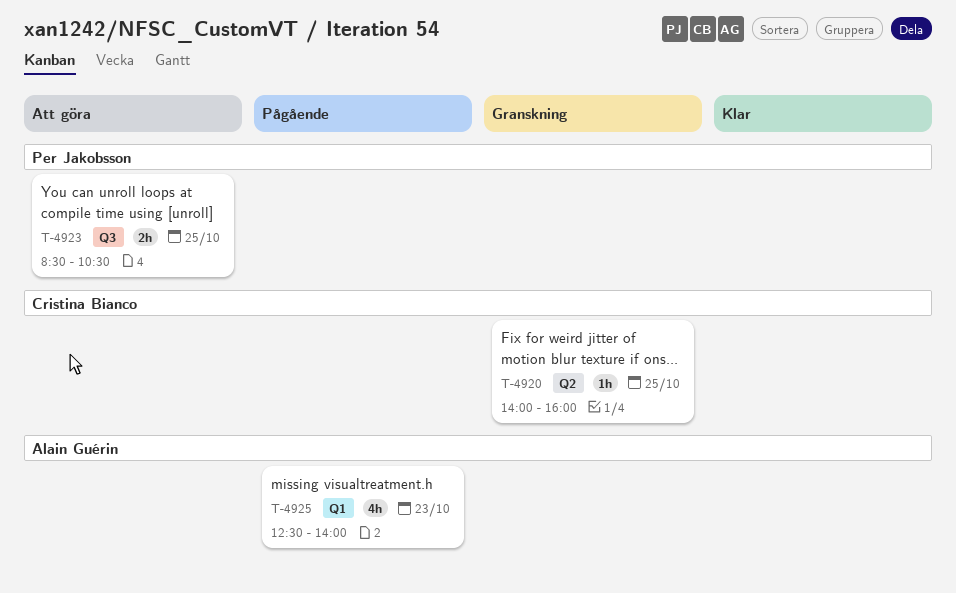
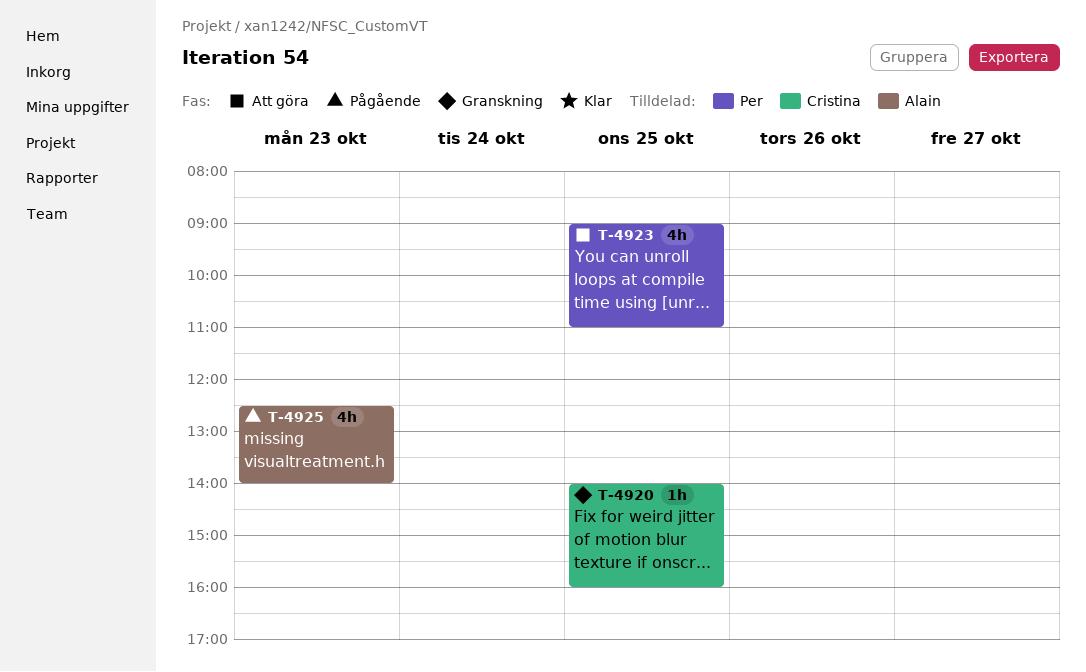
T-4923, estimate: 2h -> 4h
T-4923, begins: 08:30 -> 09:00
T-4923, ends: 10:30 -> 11:00

